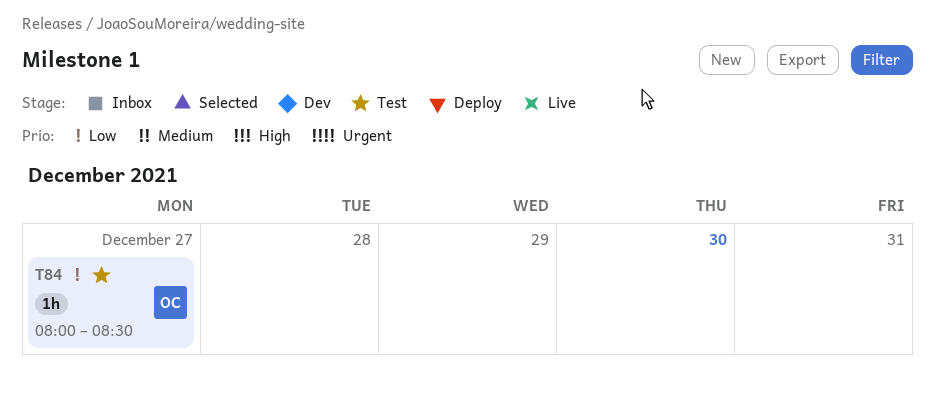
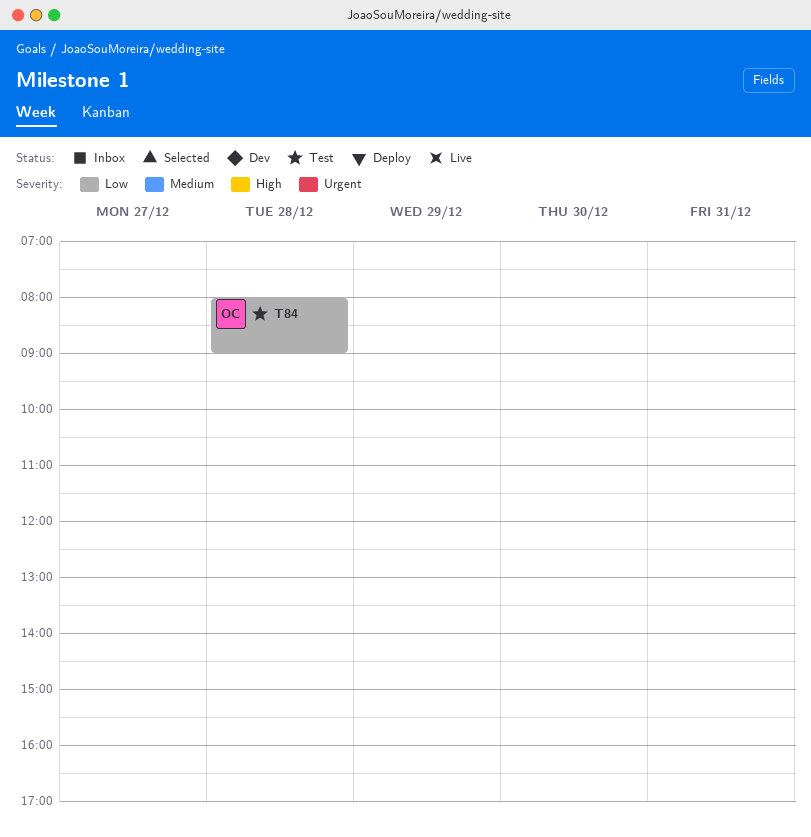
T84, day: Dec 27 -> Dec 28
T84, ends: 08:30 -> 09:00

